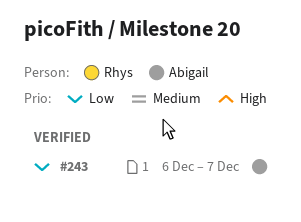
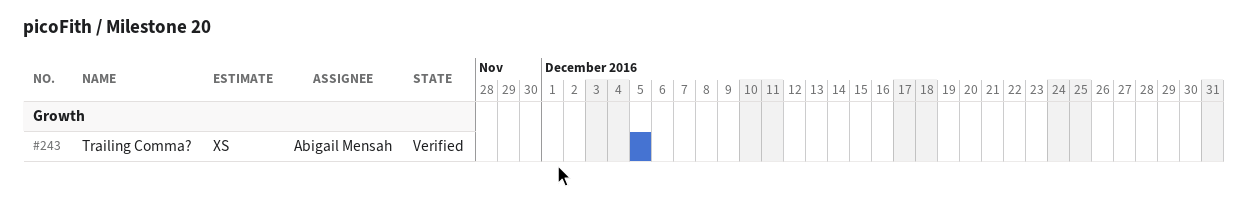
#243, start: Dec 6 -> Dec 5
#243, due: Dec 7 -> Dec 5

